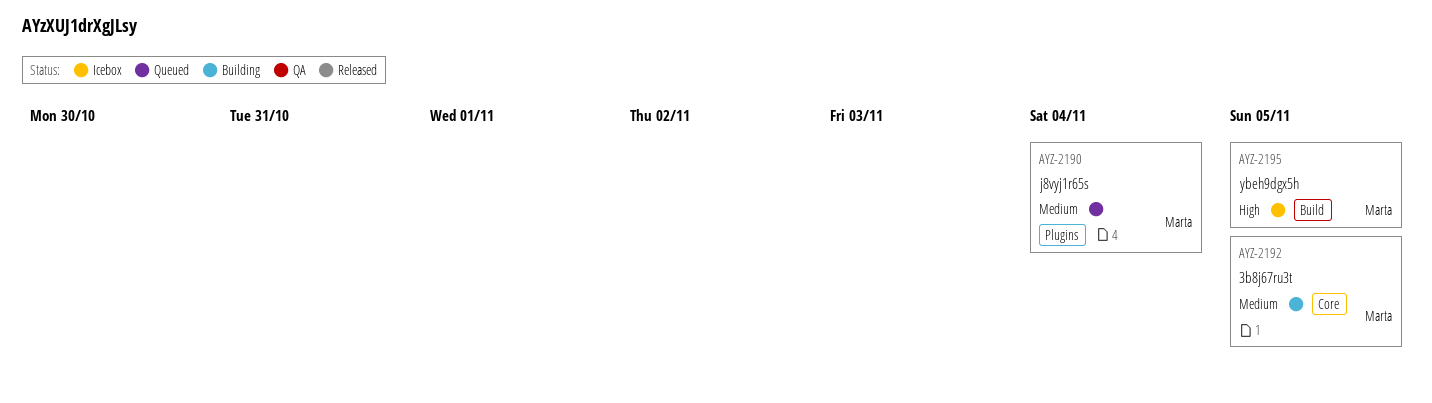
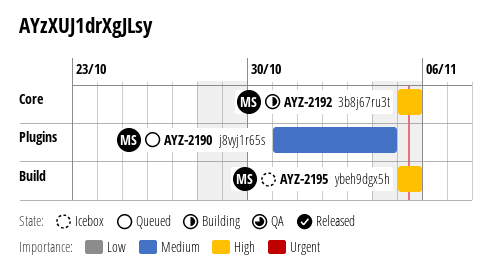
AYZ-2192, priority: Medium -> High

